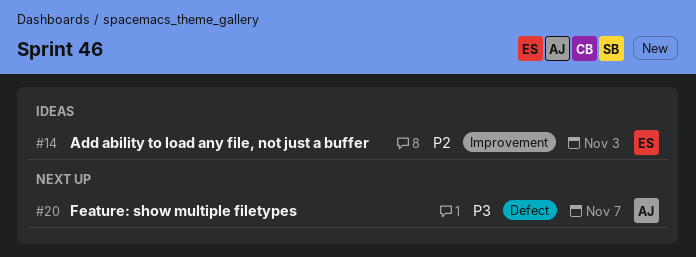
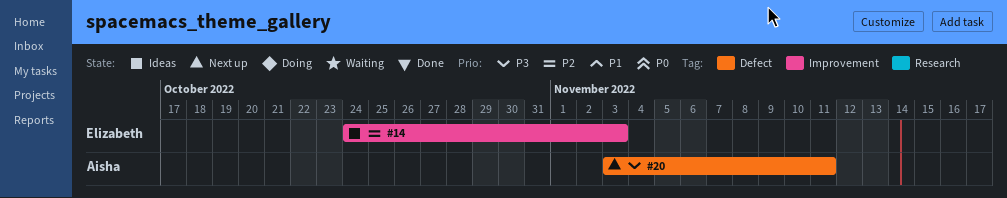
#20, due: Nov 7 -> Nov 11

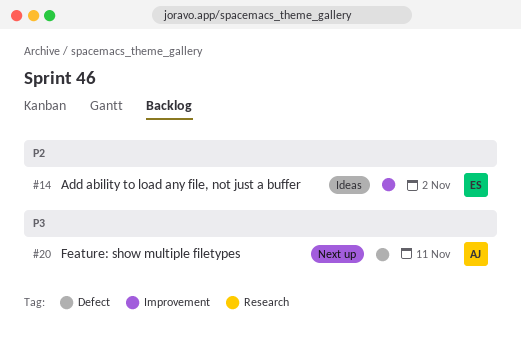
#14, due: Nov 3 -> Nov 2

